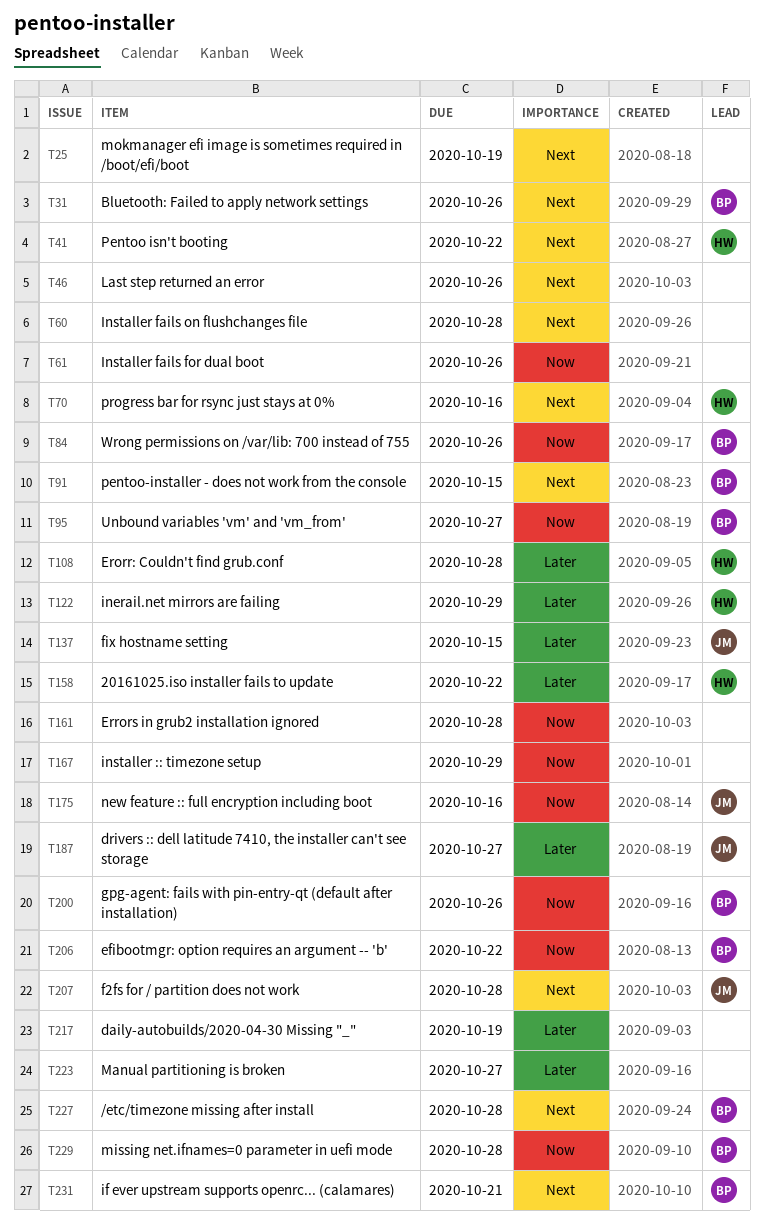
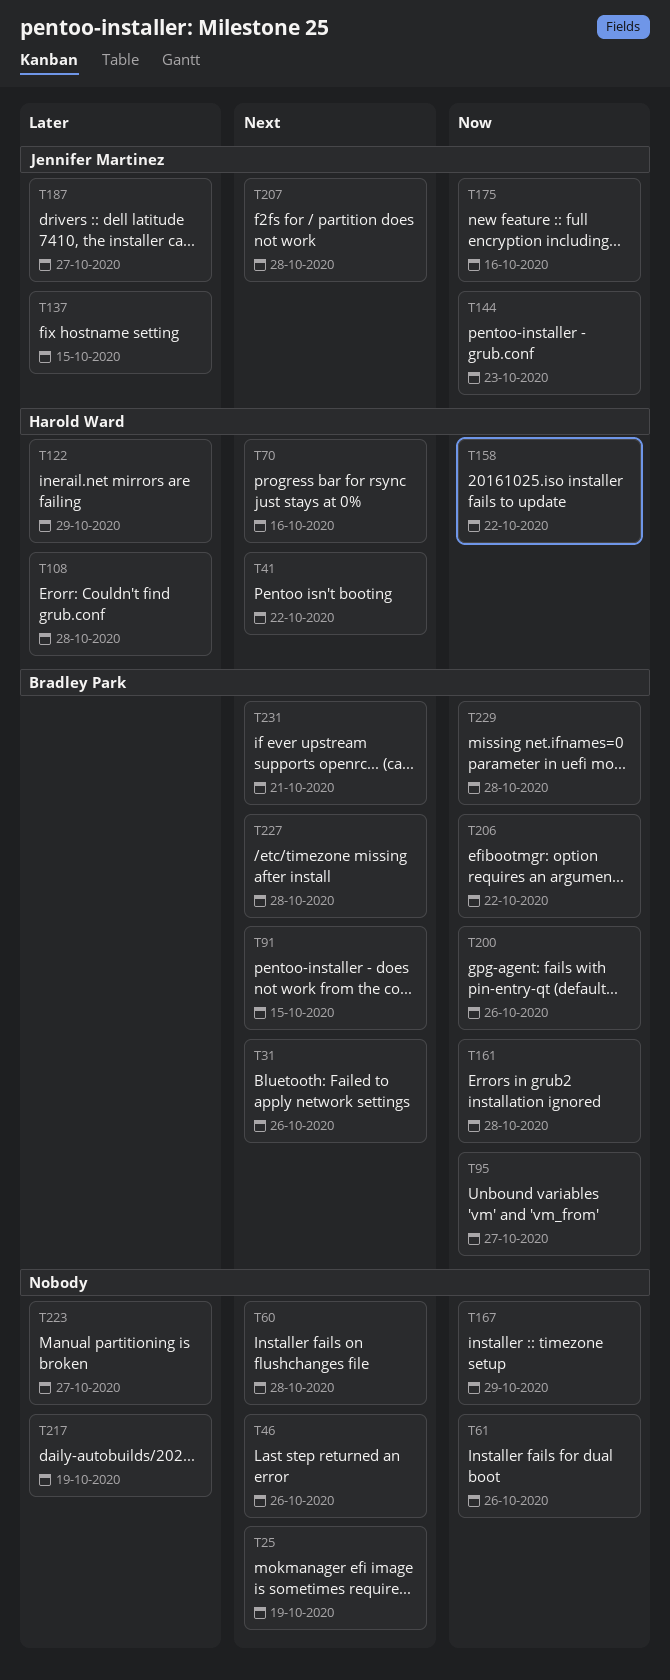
T84: present -> none
T144: none -> present
T158, priority: Later -> Now
T161, owner: none -> Bradley Park

